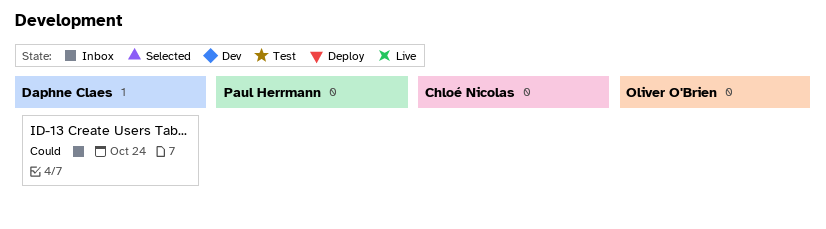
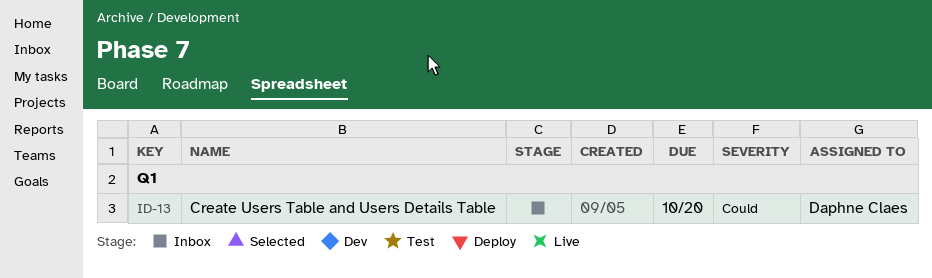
ID-13, due: Oct 24 -> Oct 20

